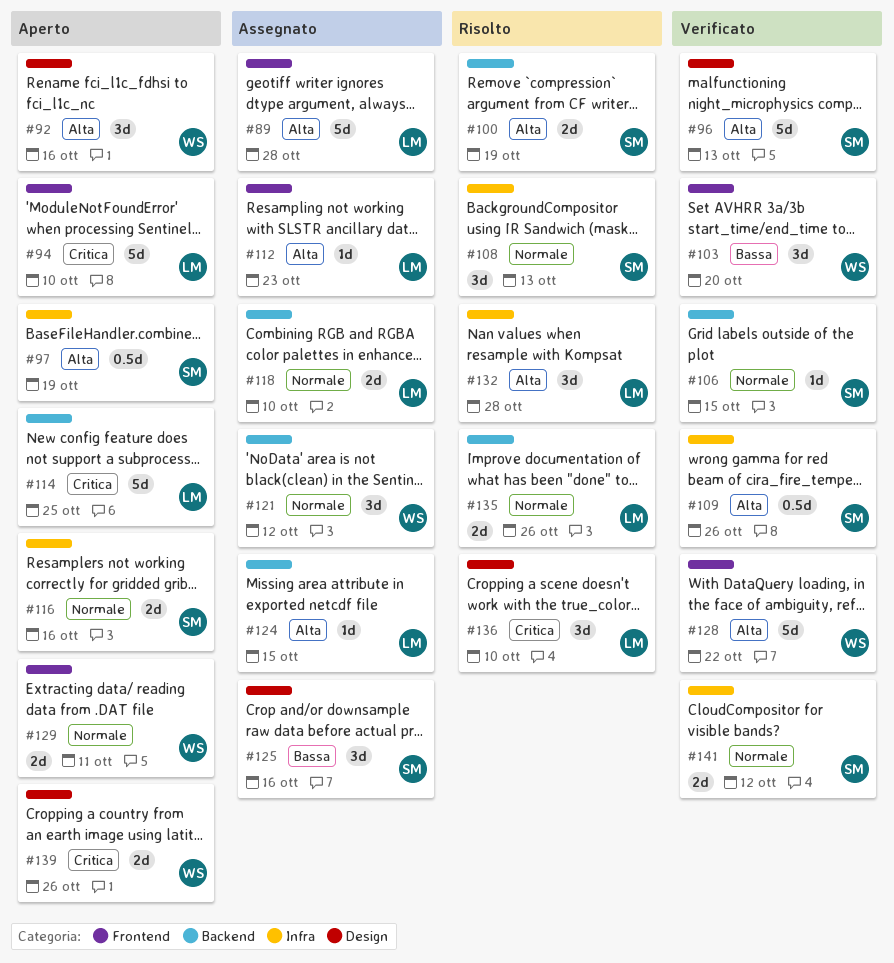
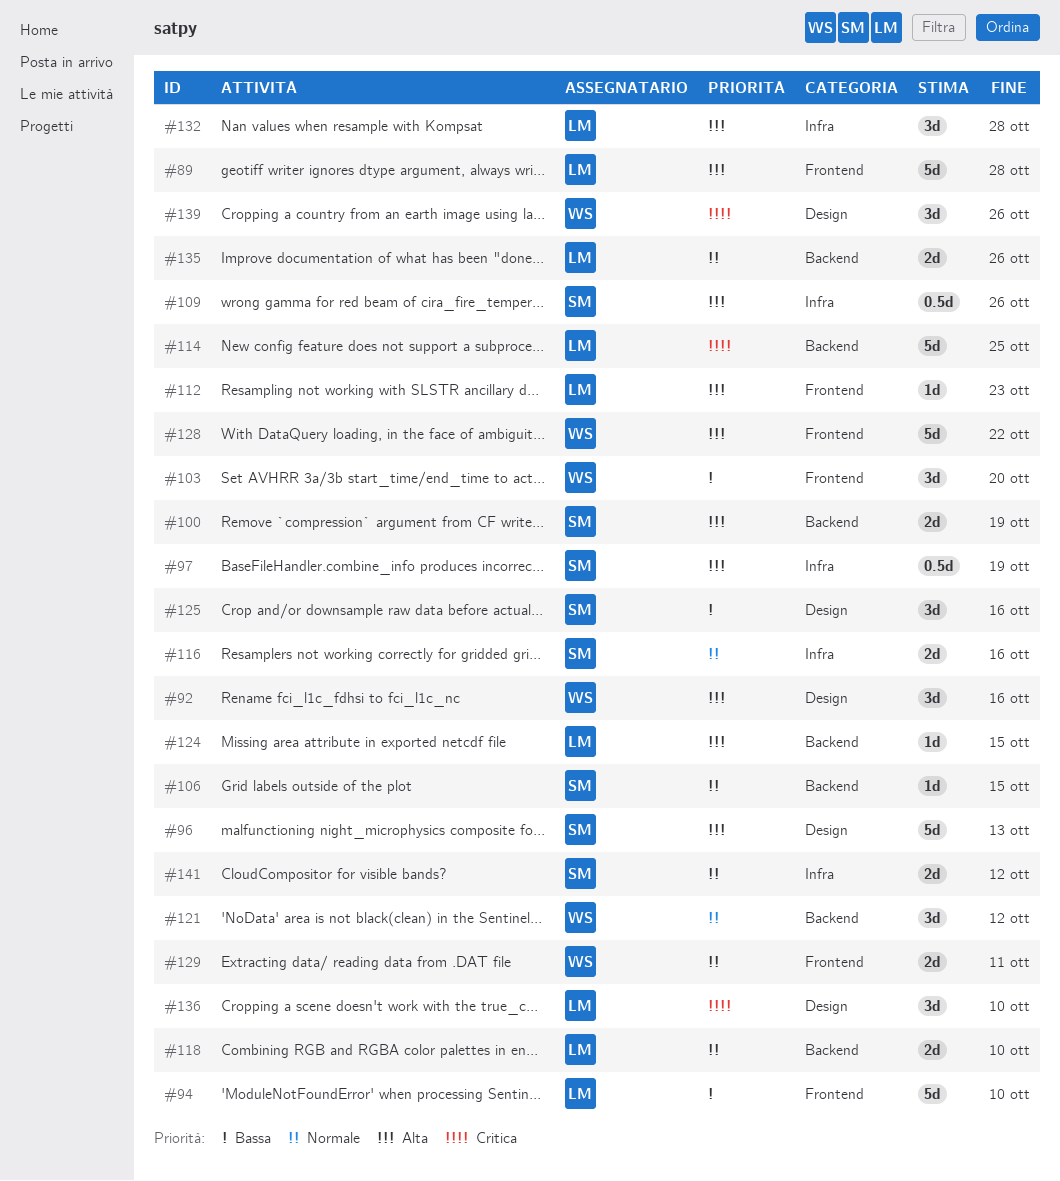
#94, priority: Critica -> Bassa
#108: present -> none
#139, estimate: 2d -> 3d

